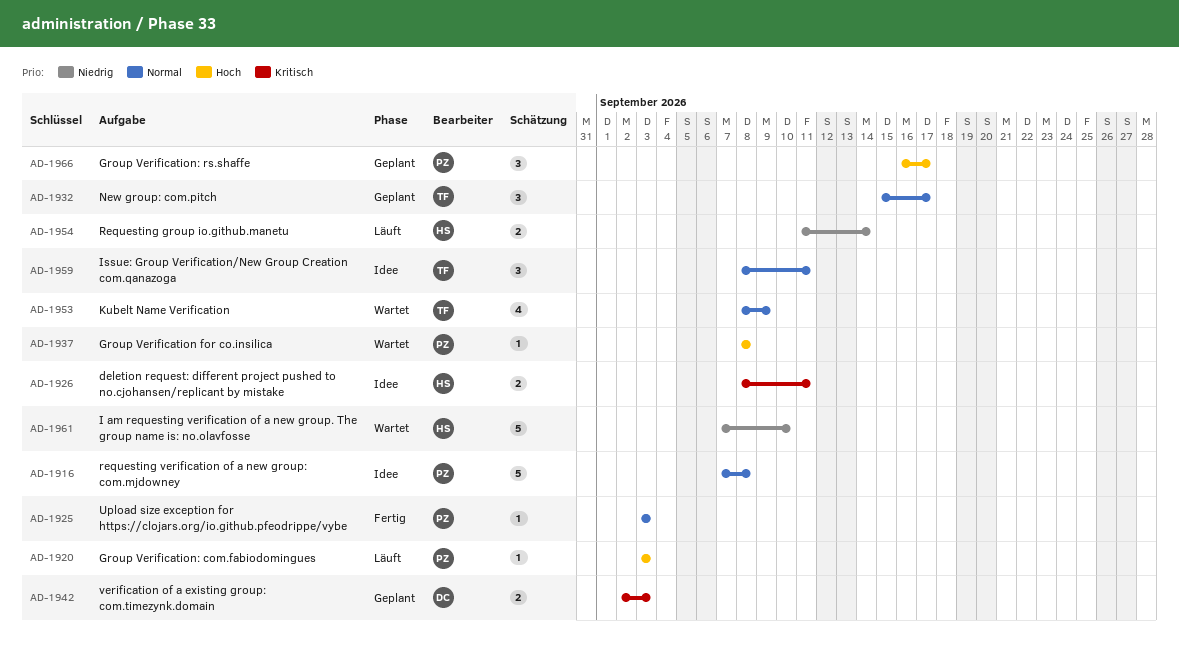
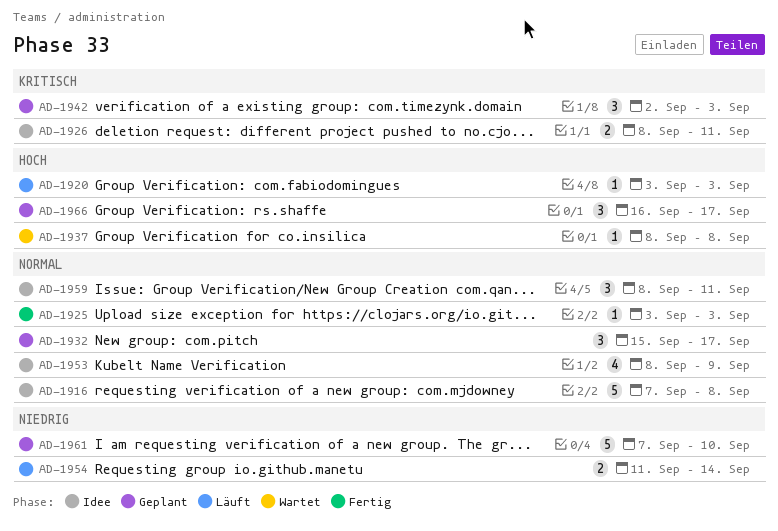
AD-1942, estimate: 2 -> 3
AD-1953, status: Wartet -> Idee
AD-1961, status: Wartet -> Geplant

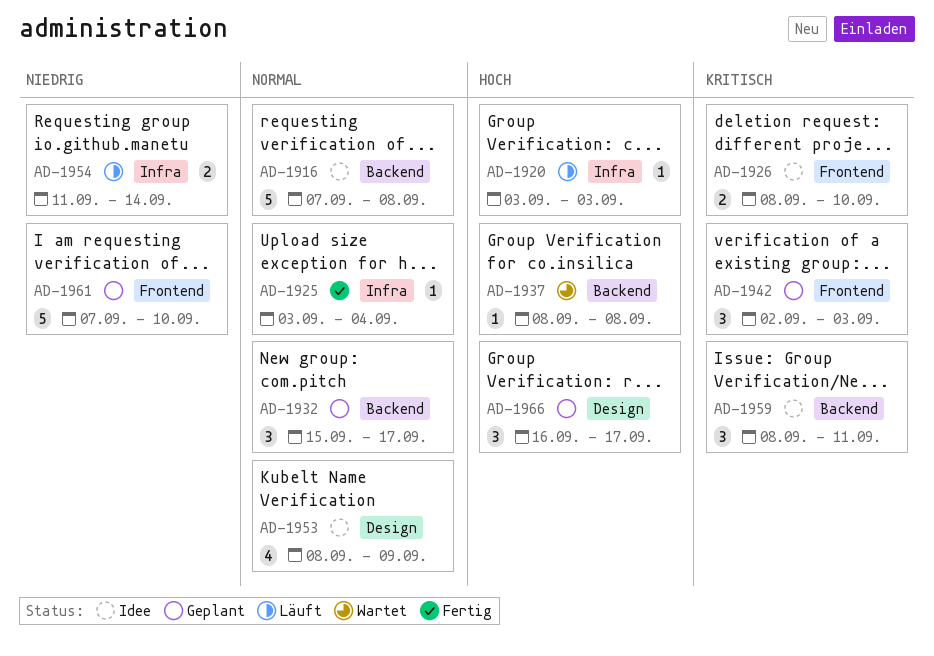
AD-1925, due: Sep 3 -> Sep 4
AD-1926, due: Sep 11 -> Sep 10
AD-1959, priority: Normal -> Kritisch

